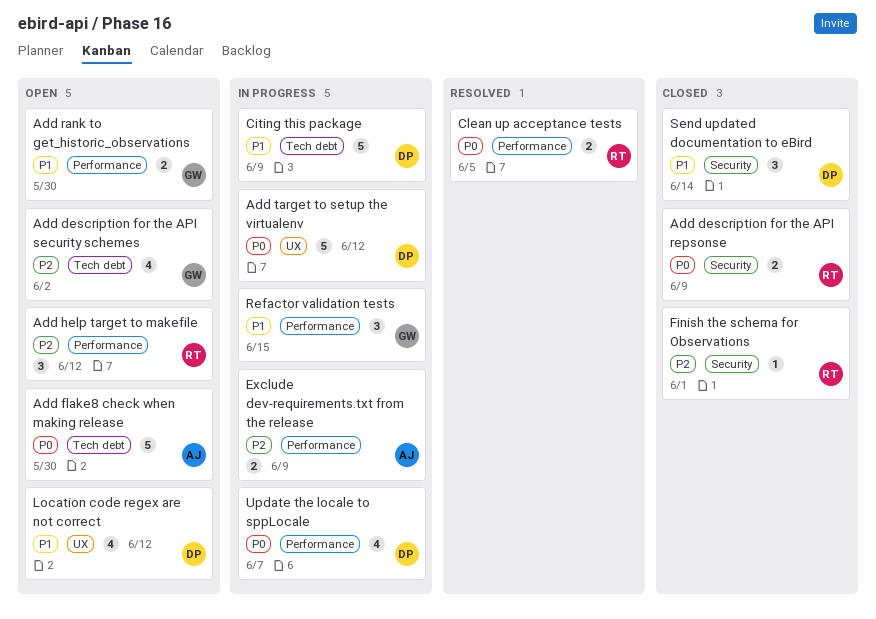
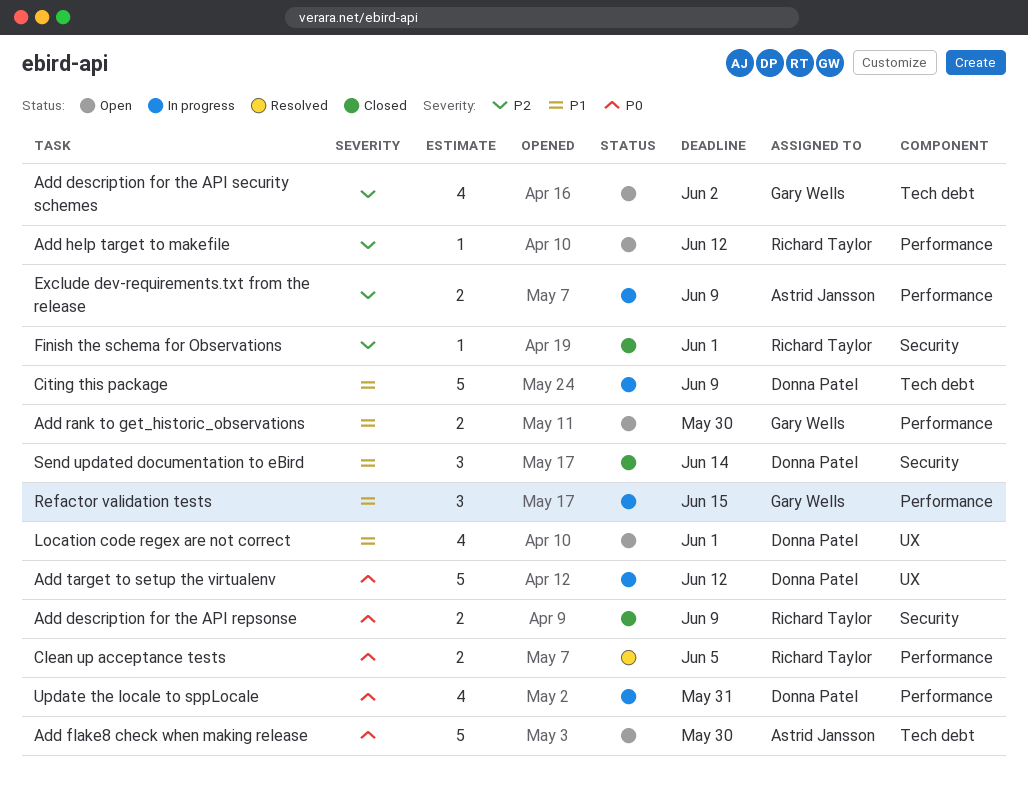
Add help target to makefile, estimate: 3 -> 1
Location code regex are not correct, due: Jun 12 -> Jun 1
Update the locale to sppLocale, due: Jun 7 -> May 31

